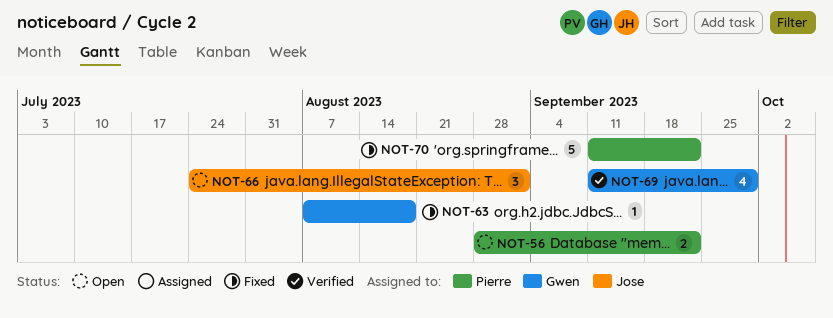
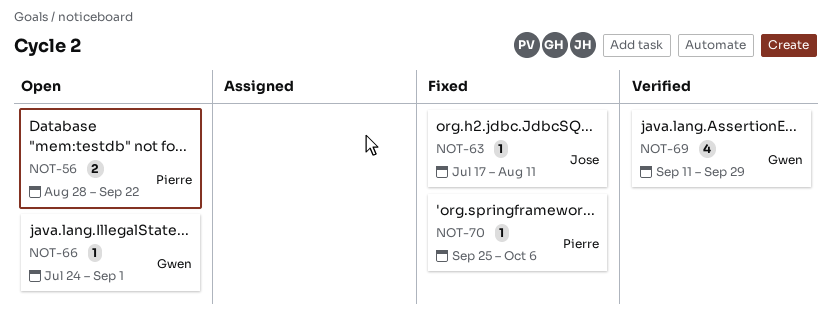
NOT-63, owner: Gwen -> Jose
NOT-63, start: Aug 7 -> Jul 17
NOT-63, due: Aug 18 -> Aug 11
NOT-66, owner: Jose -> Gwen
NOT-66, estimate: 3 -> 1
NOT-70, estimate: 5 -> 1
NOT-70, start: Sep 11 -> Sep 25
NOT-70, due: Sep 22 -> Oct 6

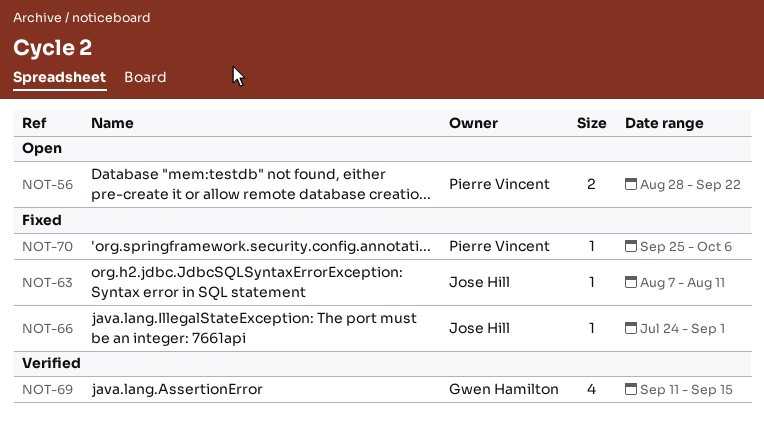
NOT-63, start: Jul 17 -> Aug 7
NOT-66, status: Open -> Fixed
NOT-66, owner: Gwen Hamilton -> Jose Hill
NOT-69, due: Sep 29 -> Sep 15

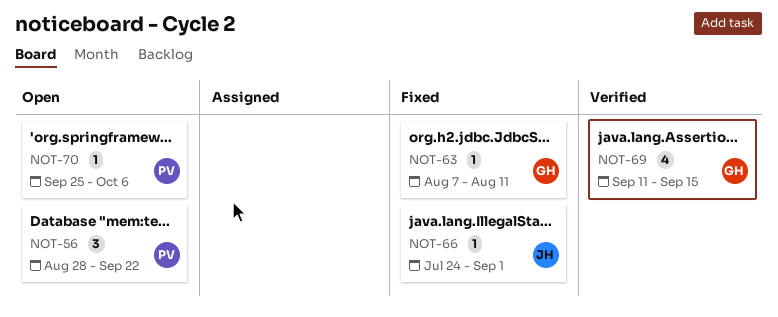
NOT-56, estimate: 2 -> 3
NOT-63, owner: Jose Hill -> Gwen Hamilton
NOT-70, status: Fixed -> Open

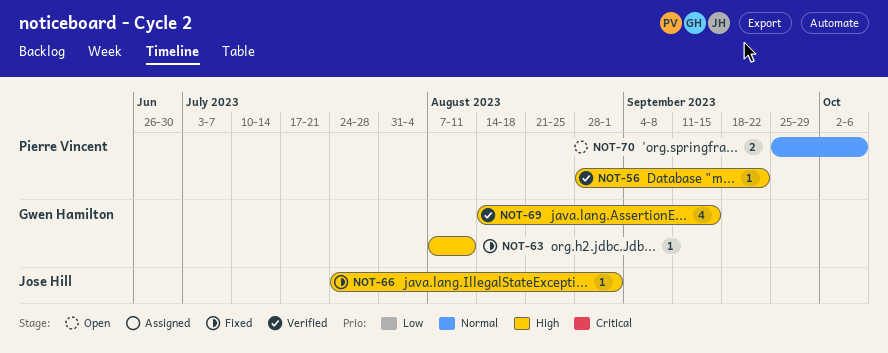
NOT-56, status: Open -> Verified
NOT-56, estimate: 3 -> 1
NOT-69, start: Sep 11 -> Aug 14
NOT-70, estimate: 1 -> 2

